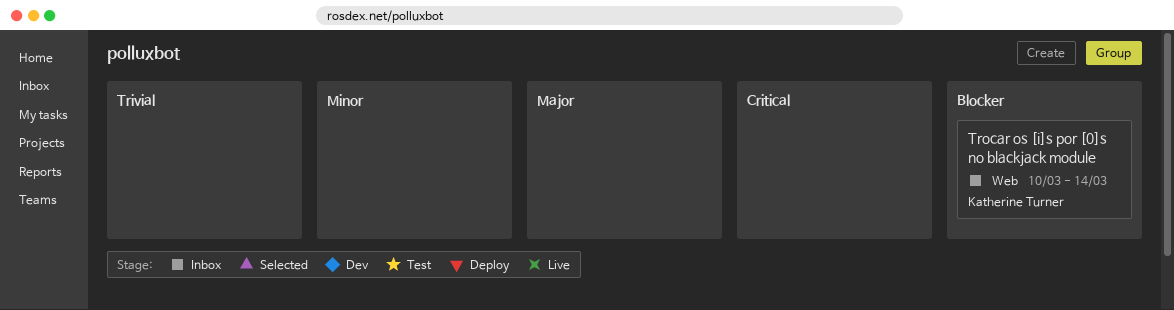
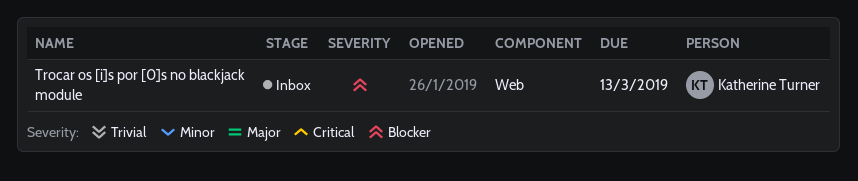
Trocar os [i]s por [0]s no blackjack module, due: Mar 14 -> Mar 13

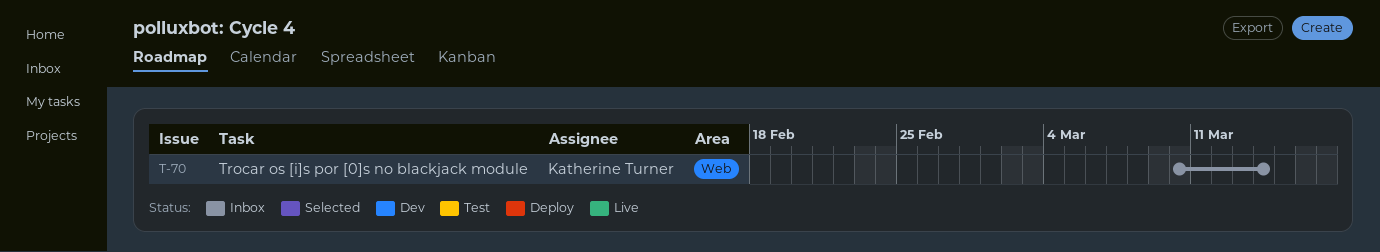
Trocar os [i]s por [0]s no blackjack module, due: Mar 13 -> Mar 14

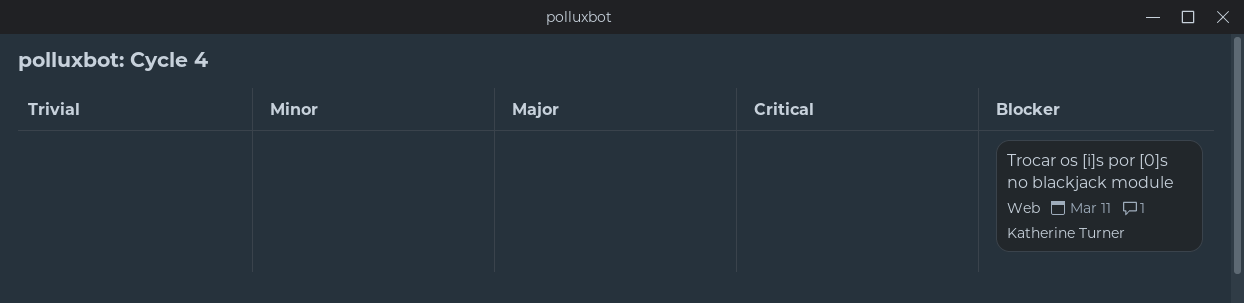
Trocar os [i]s por [0]s no blackjack module, due: Mar 14 -> Mar 11

